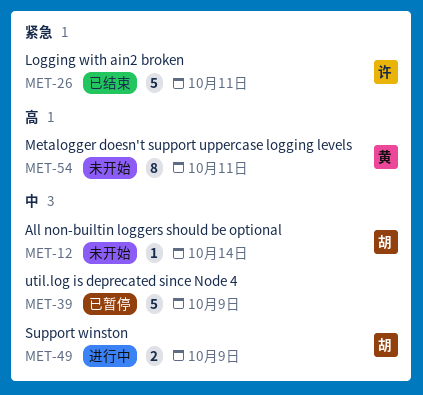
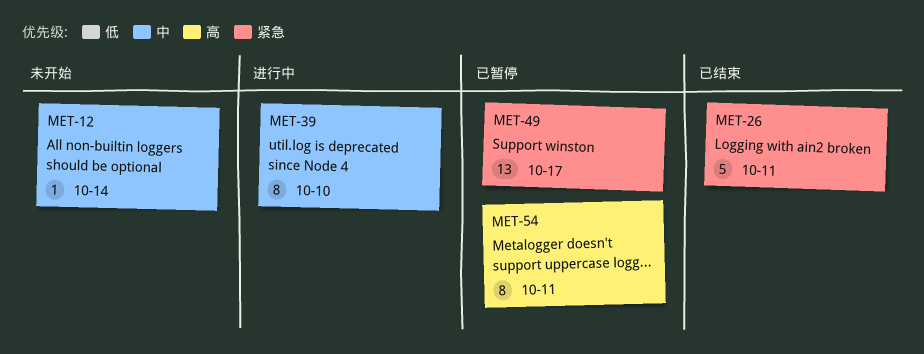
MET-39, status: 已暂停 -> 进行中
MET-39, estimate: 5 -> 8
MET-39, due: Oct 9 -> Oct 10
MET-49, status: 进行中 -> 已暂停
MET-49, priority: 中 -> 紧急
MET-49, estimate: 2 -> 13
MET-49, due: Oct 9 -> Oct 17
MET-54, status: 未开始 -> 已暂停

